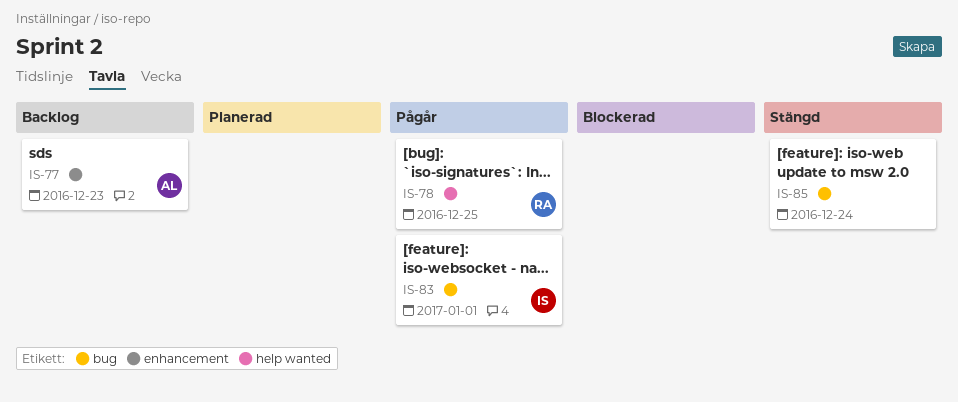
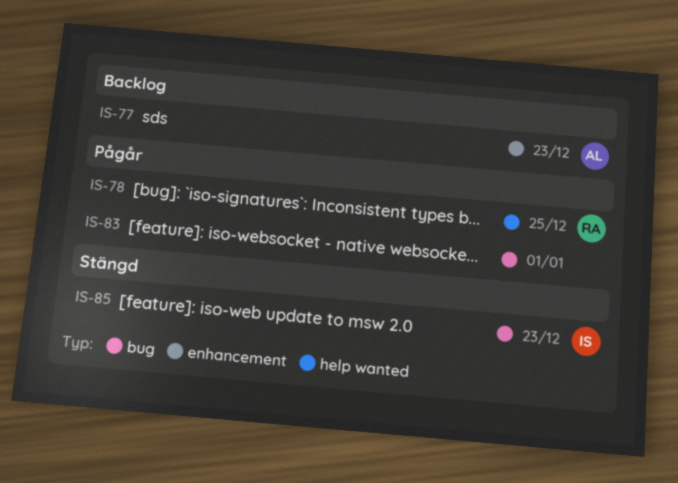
IS-83, owner: IS -> none
IS-85, owner: none -> IS
IS-85, due: Dec 24 -> Dec 23

